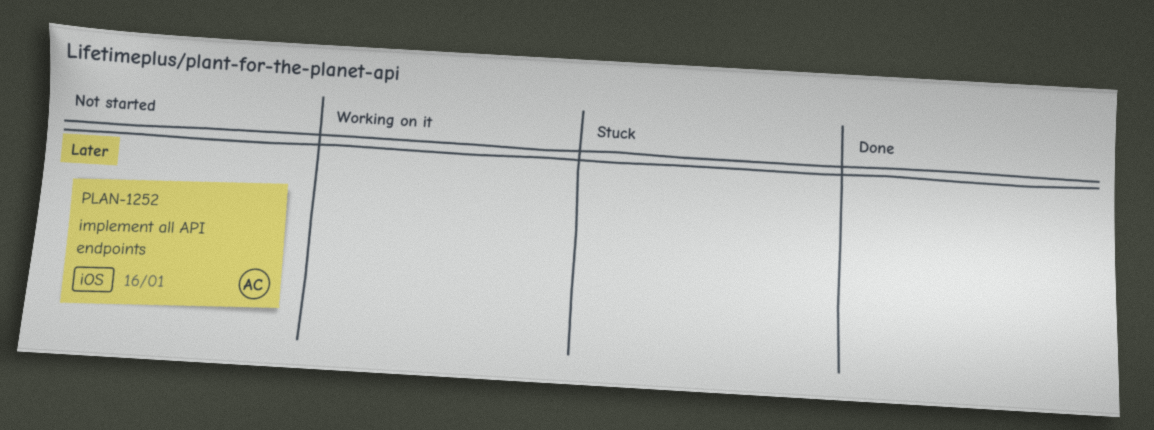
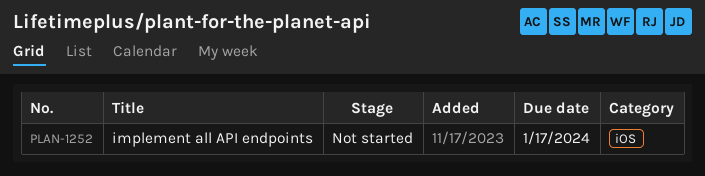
PLAN-1252, due: Jan 16 -> Jan 17

